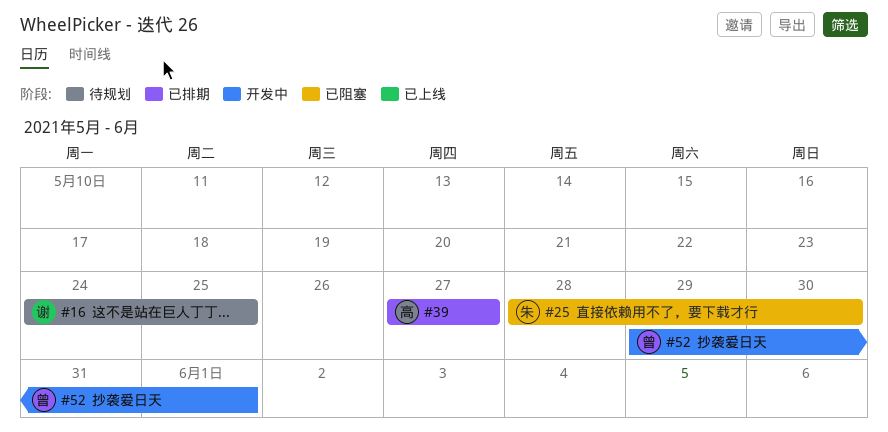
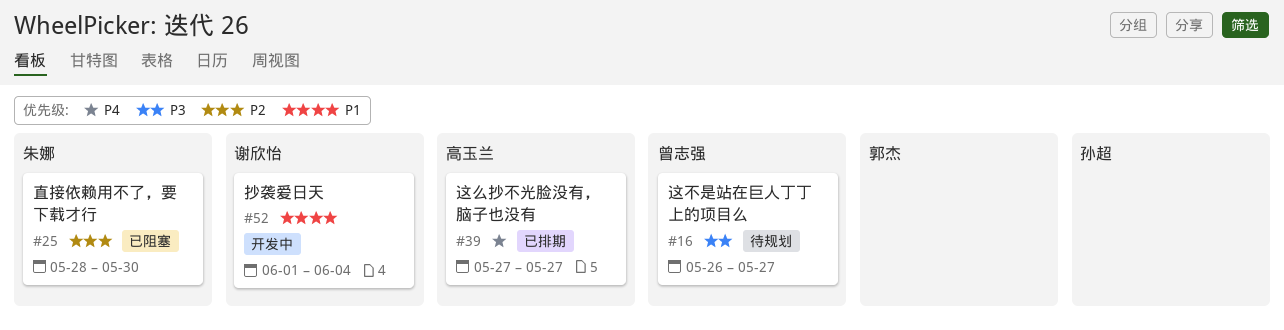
#16, owner: 谢欣怡 -> 曾志强
#16, start: May 24 -> May 26
#16, due: May 25 -> May 27
#52, owner: 曾志强 -> 谢欣怡
#52, start: May 29 -> Jun 1
#52, due: Jun 1 -> Jun 4

